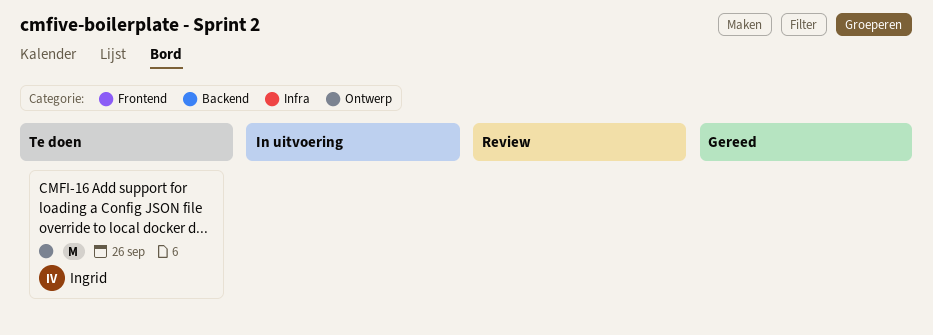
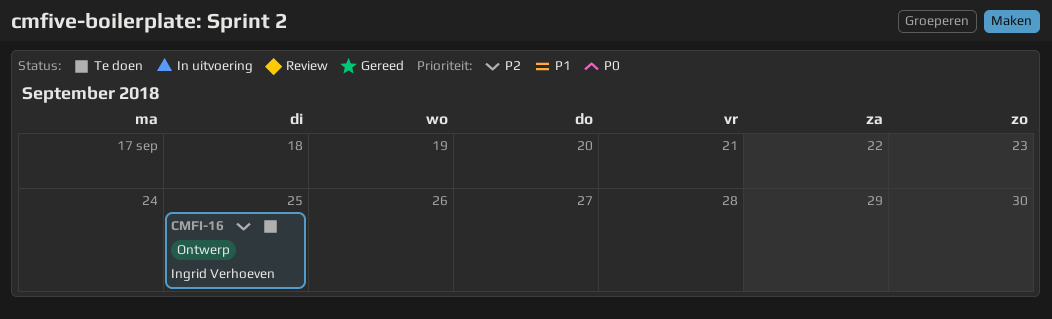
CMFI-16, due: Sep 26 -> Sep 25

